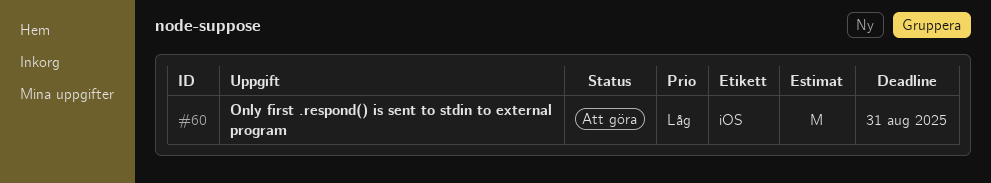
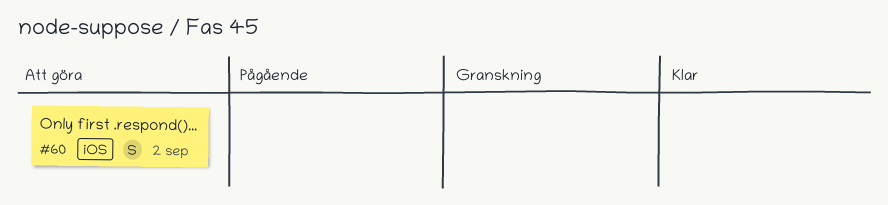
#60, estimate: M -> S
#60, due: Aug 31 -> Sep 2

